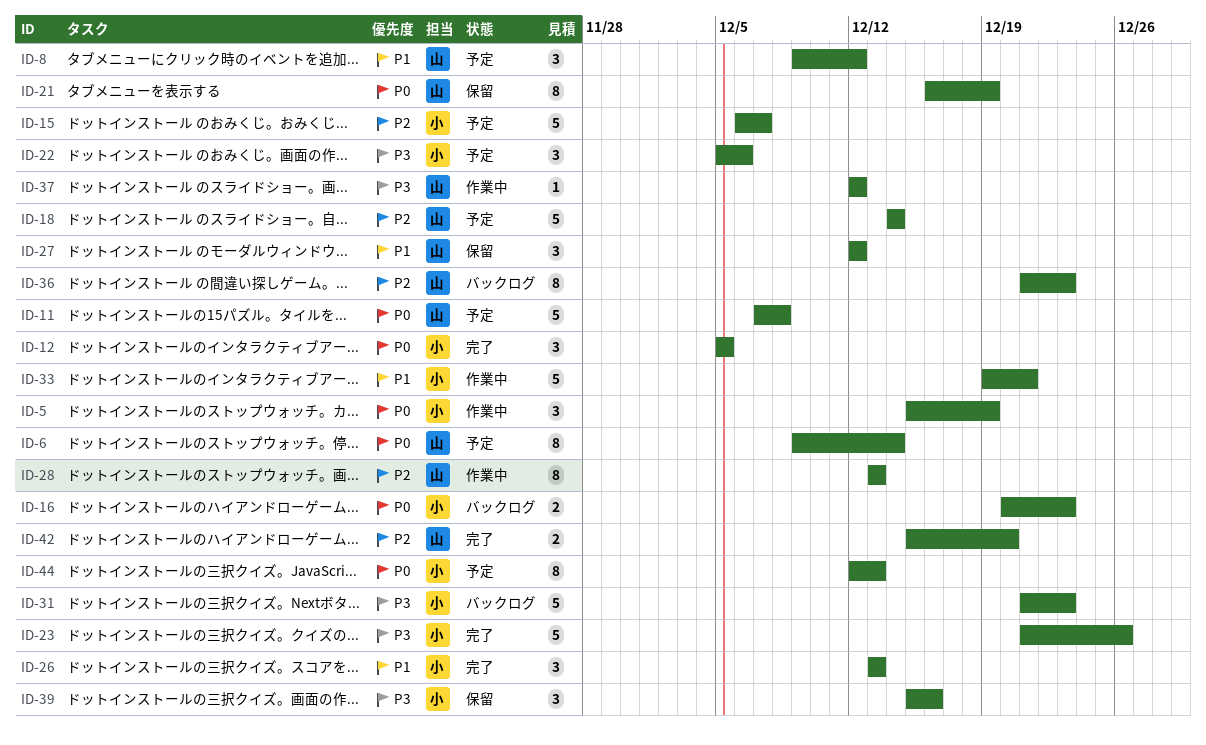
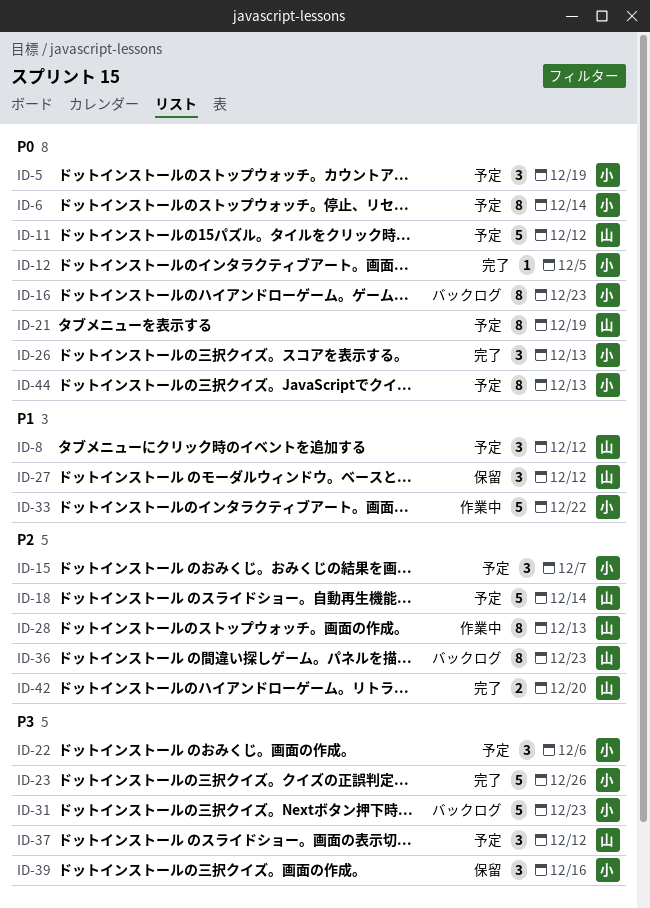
ID-5, status: 作業中 -> 予定
ID-6, owner: 山 -> 小
ID-11, due: Dec 8 -> Dec 12
ID-12, estimate: 3 -> 1
ID-15, estimate: 5 -> 3
ID-16, estimate: 2 -> 8
ID-21, status: 保留 -> 予定
ID-26, priority: P1 -> P0
ID-33, due: Dec 21 -> Dec 22
ID-37, status: 作業中 -> 予定
ID-37, estimate: 1 -> 3

